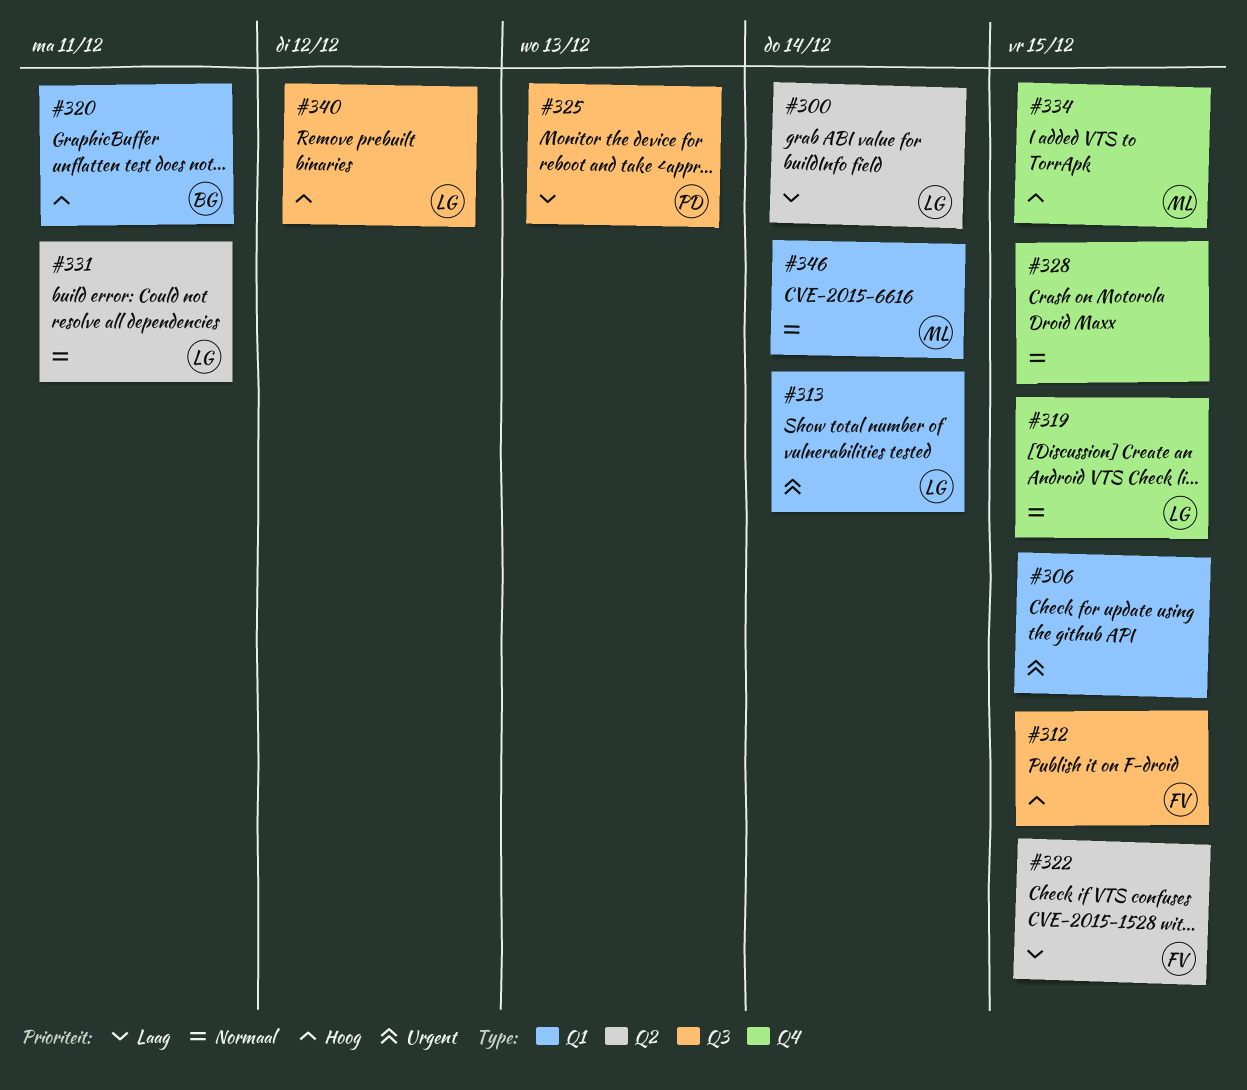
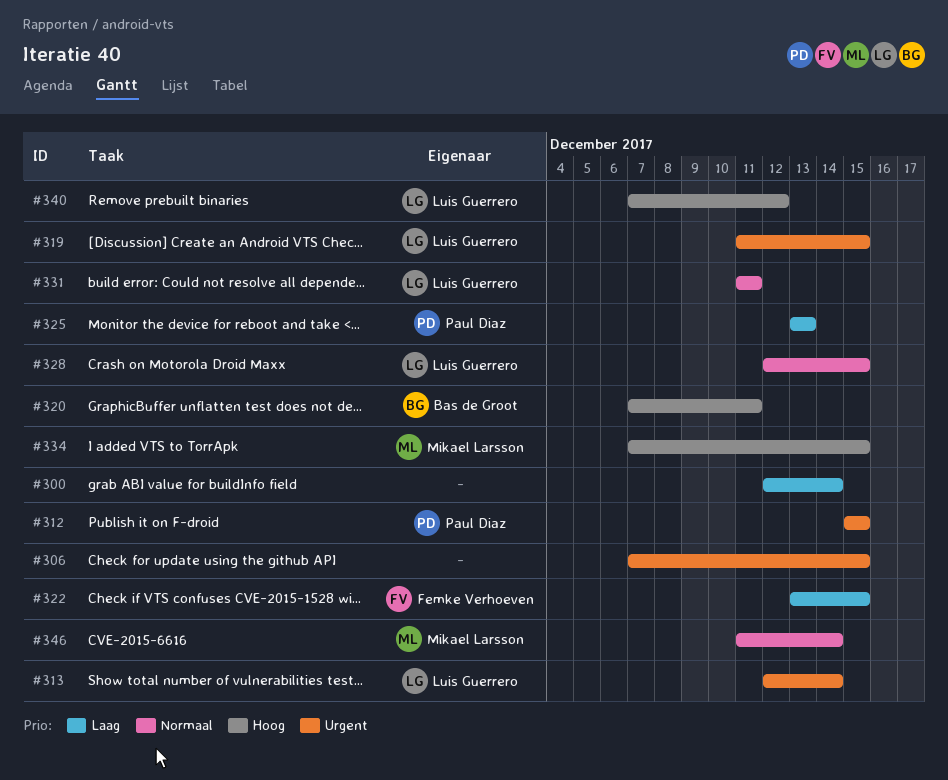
#300, owner: Luis Guerrero -> none
#312, owner: Femke Verhoeven -> Paul Diaz
#312, priority: Hoog -> Urgent
#319, priority: Normaal -> Urgent
#328, owner: none -> Luis Guerrero

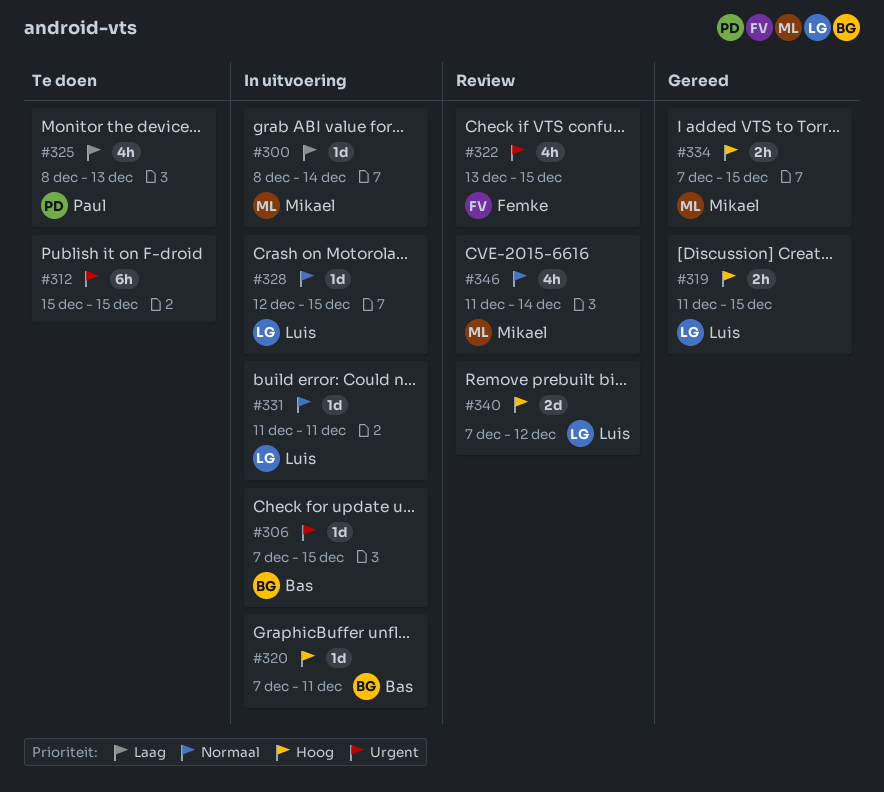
#300, owner: none -> Mikael Larsson
#300, start: Dec 12 -> Dec 8
#306, owner: none -> Bas de Groot
#312, owner: Paul Diaz -> none
#313: present -> none
#319, priority: Urgent -> Hoog
#322, priority: Laag -> Urgent
#325, start: Dec 13 -> Dec 8

